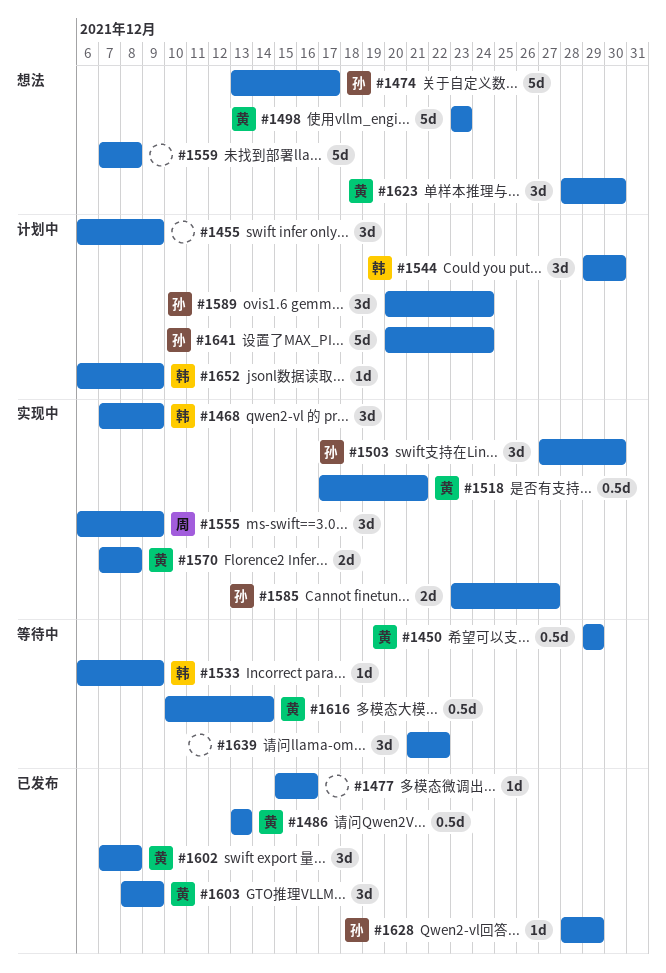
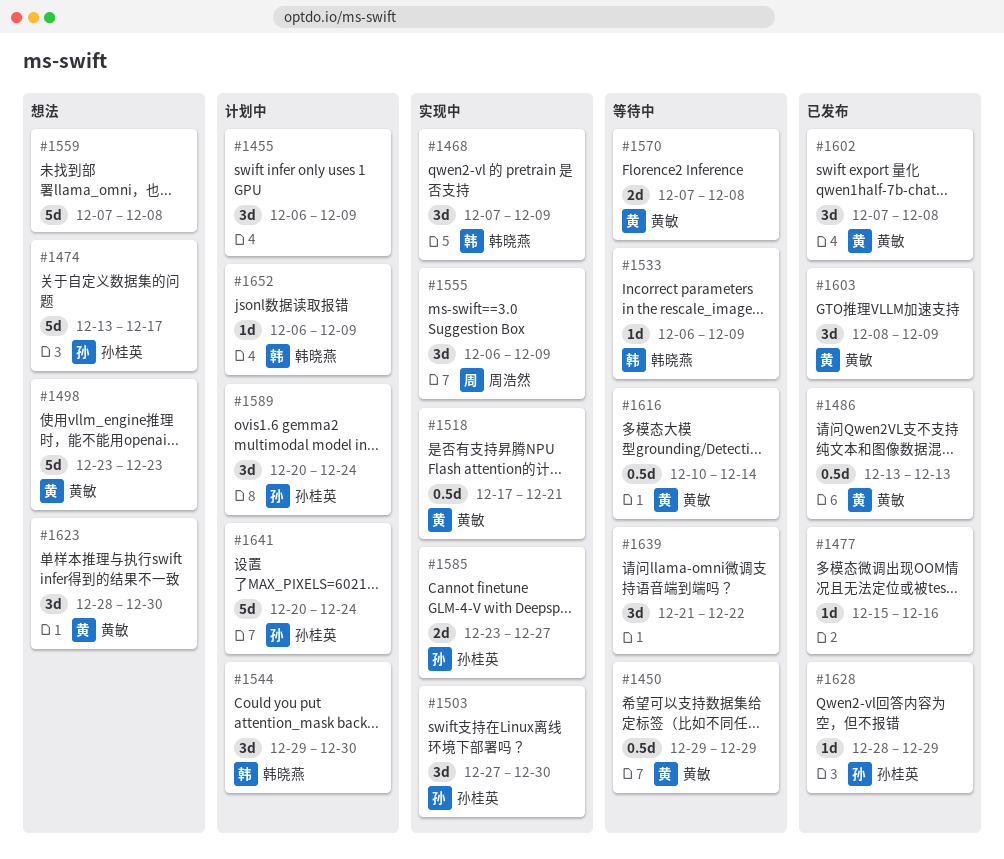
#1570, status: 实现中 -> 等待中

